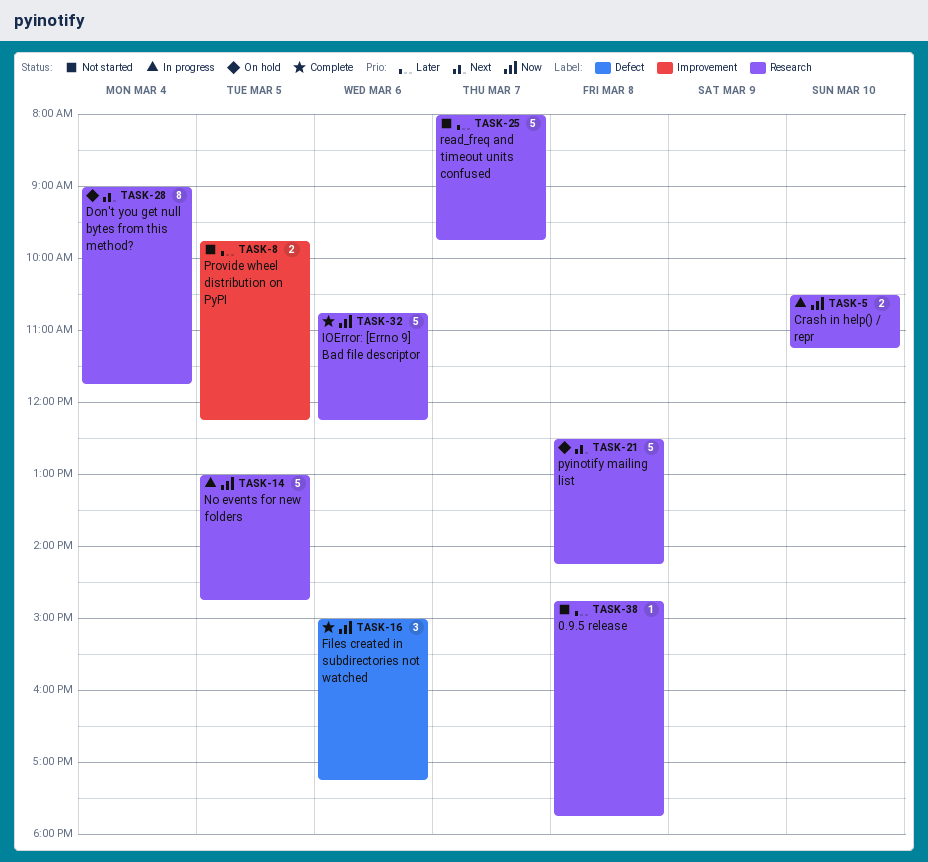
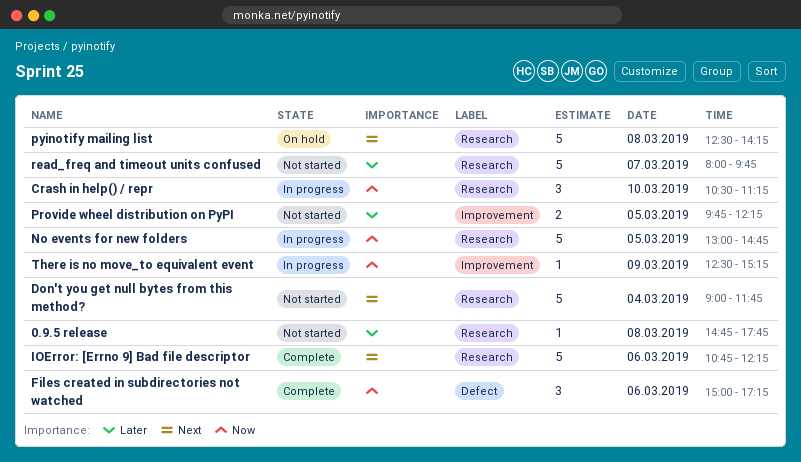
Crash in help() / repr, estimate: 2 -> 3
Don't you get null bytes from this method?, status: On hold -> Not started
Don't you get null bytes from this method?, estimate: 8 -> 5
IOError: [Errno 9] Bad file descriptor, priority: Now -> Next
There is no move_to equivalent event: none -> present

